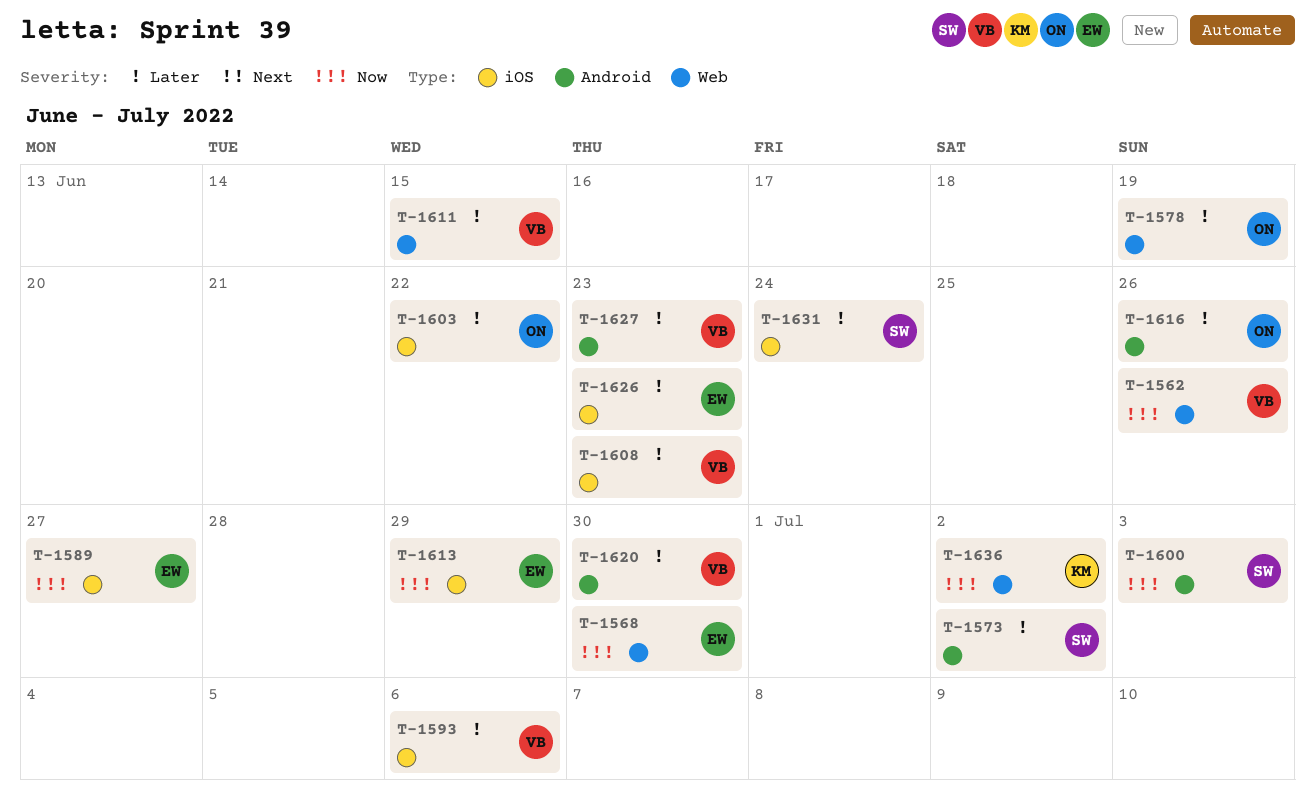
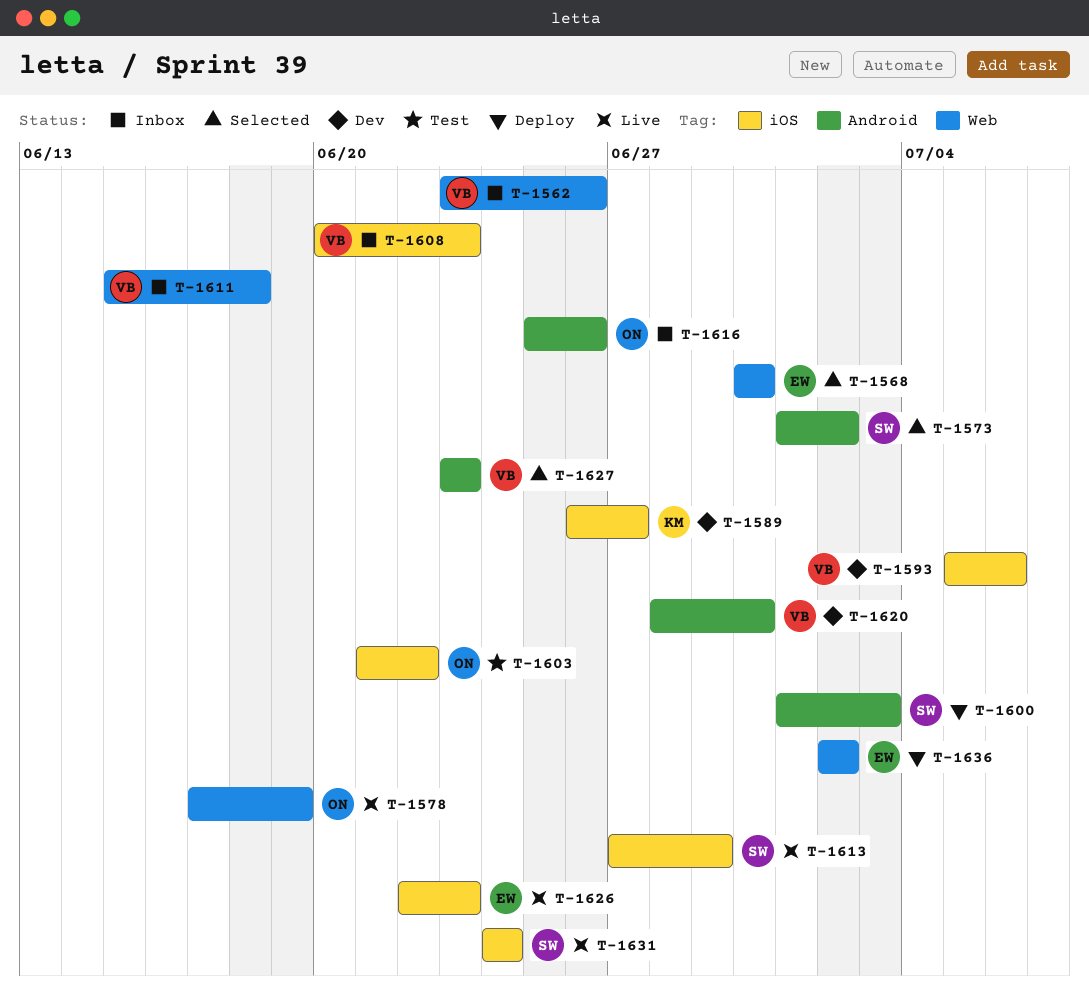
T-1589, owner: EW -> KM
T-1611, due: Jun 15 -> Jun 18
T-1613, owner: EW -> SW
T-1636, owner: KM -> EW

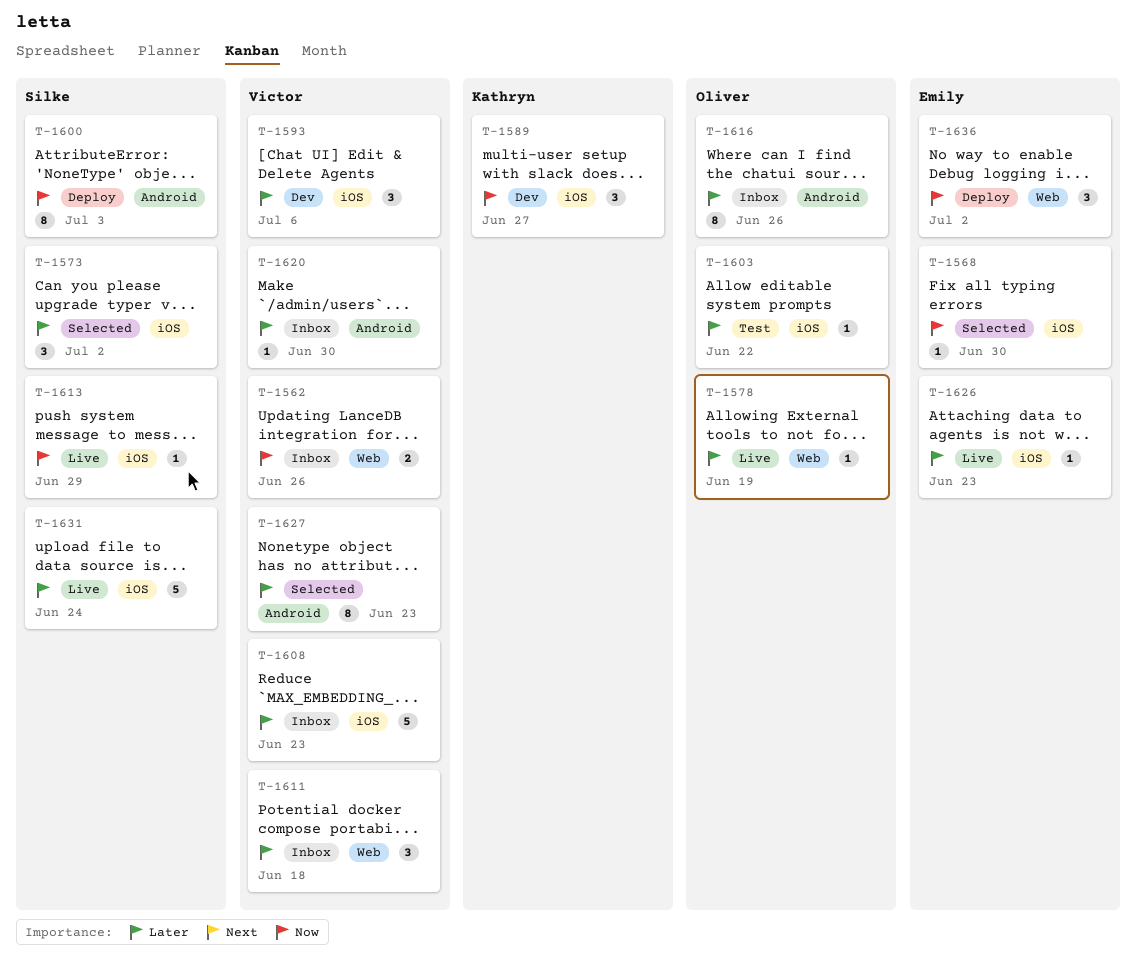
T-1568, label: Web -> iOS
T-1573, label: Android -> iOS
T-1620, status: Dev -> Inbox

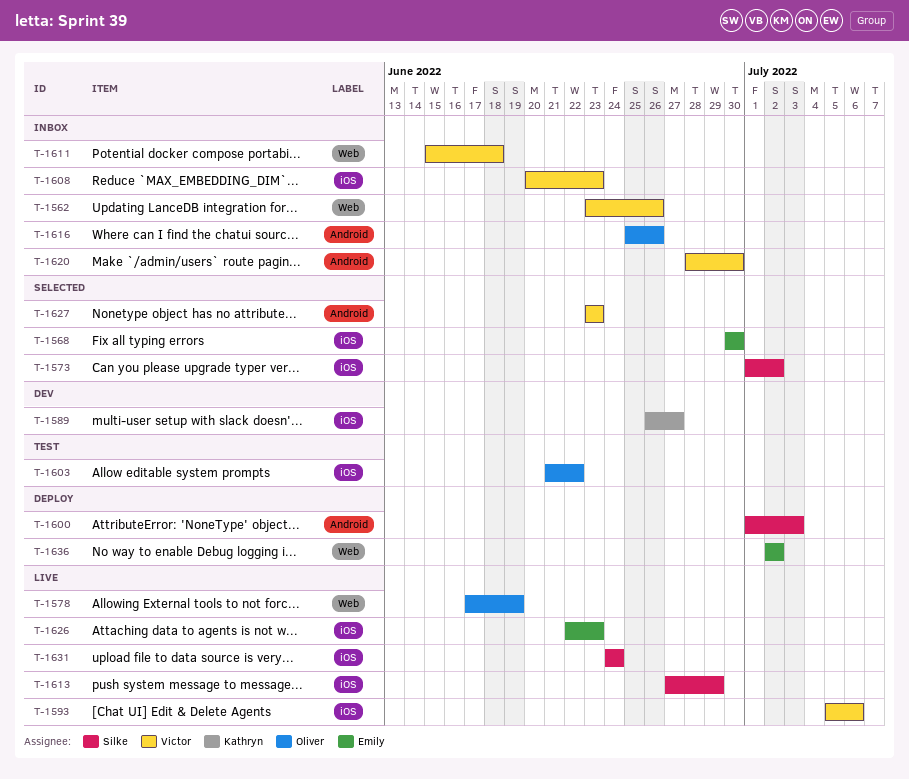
T-1593, status: Dev -> Live

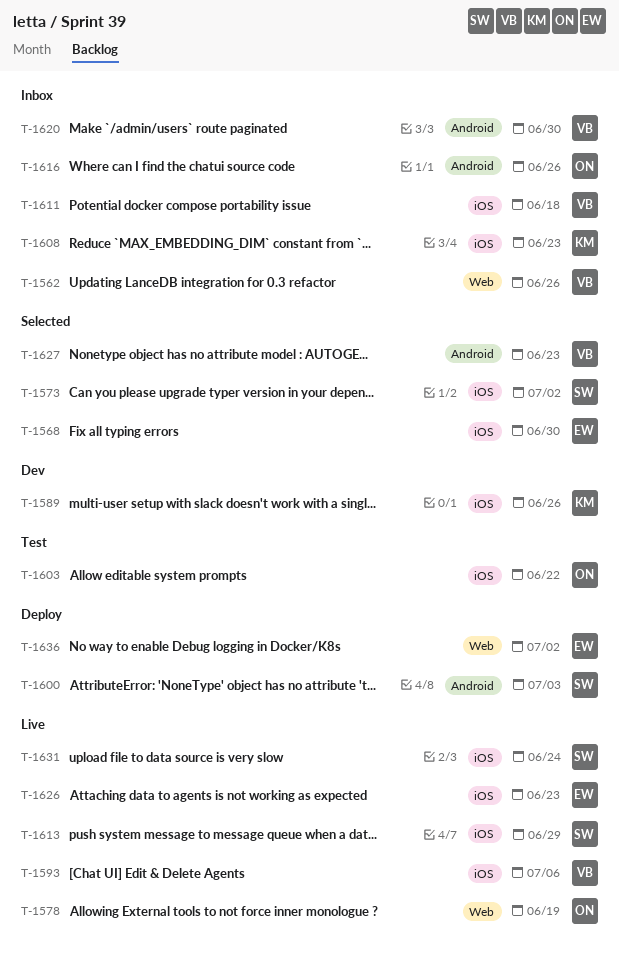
T-1589, due: Jun 27 -> Jun 26
T-1608, owner: Victor -> Kathryn
T-1611, label: Web -> iOS

